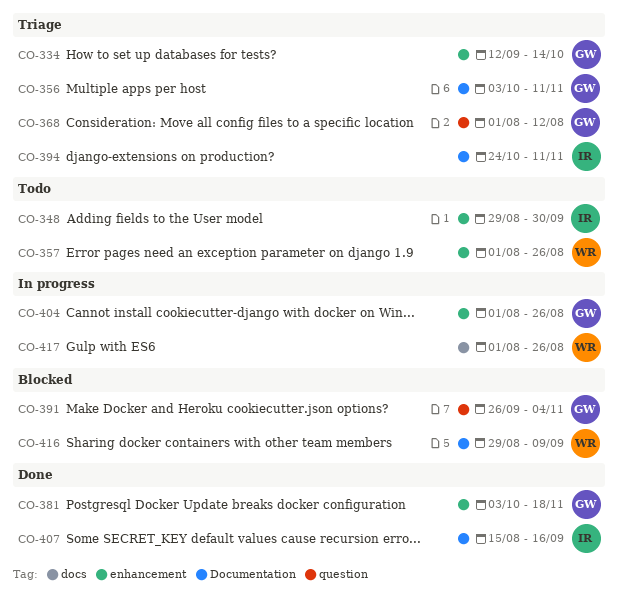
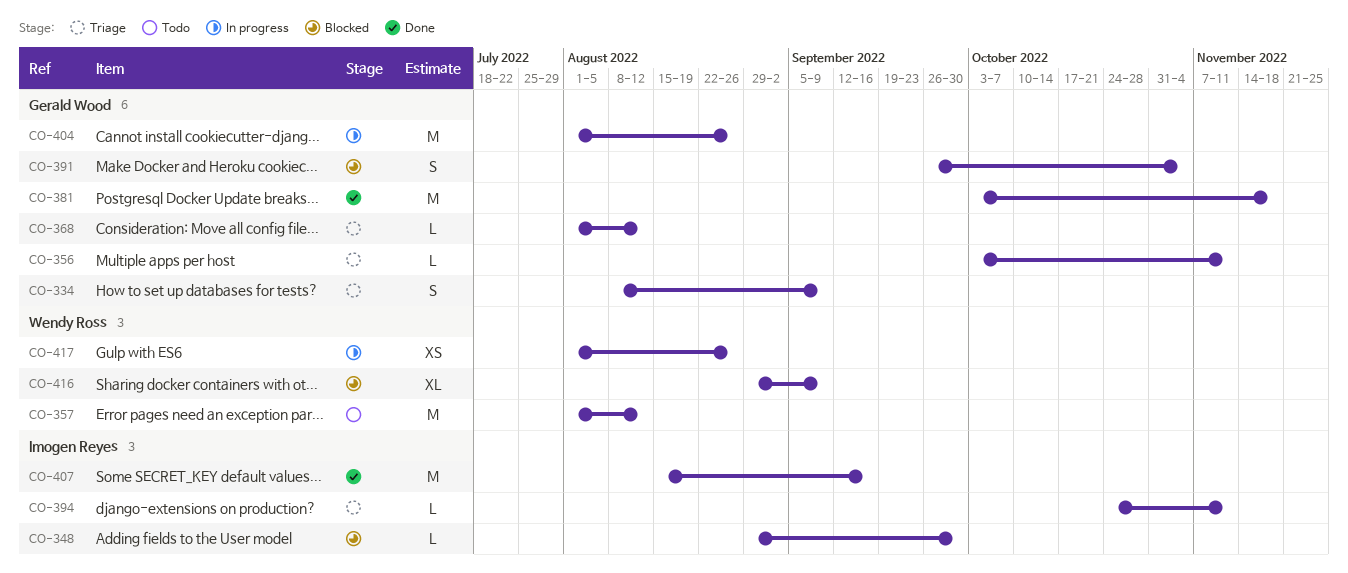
CO-334, start: Sep 12 -> Aug 8
CO-334, due: Oct 14 -> Sep 9
CO-348, status: Todo -> Blocked
CO-357, due: Aug 26 -> Aug 12

